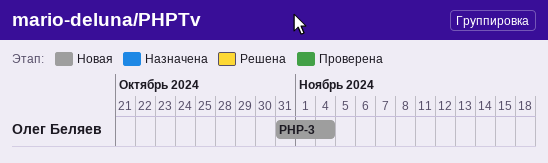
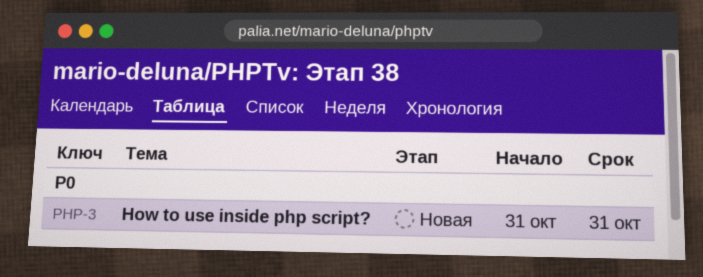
PHP-3, due: Nov 4 -> Oct 31

